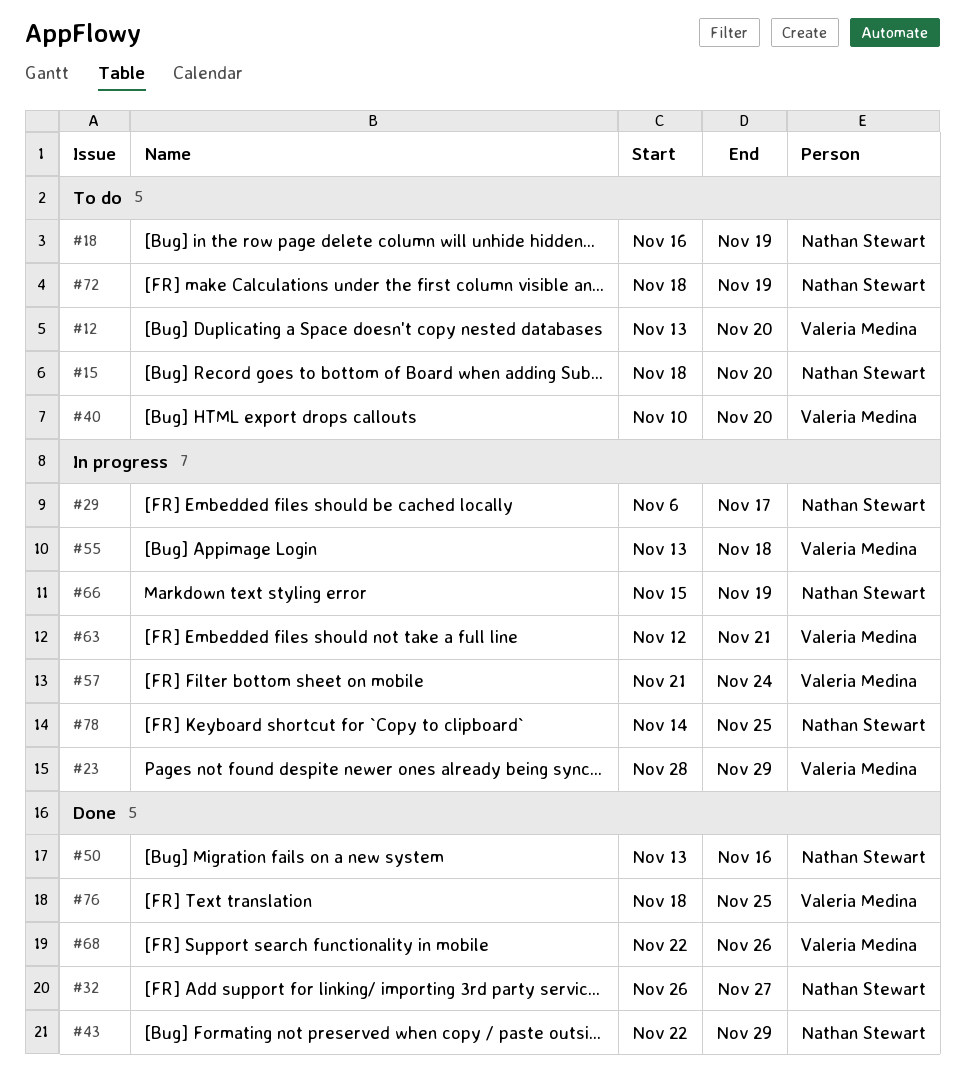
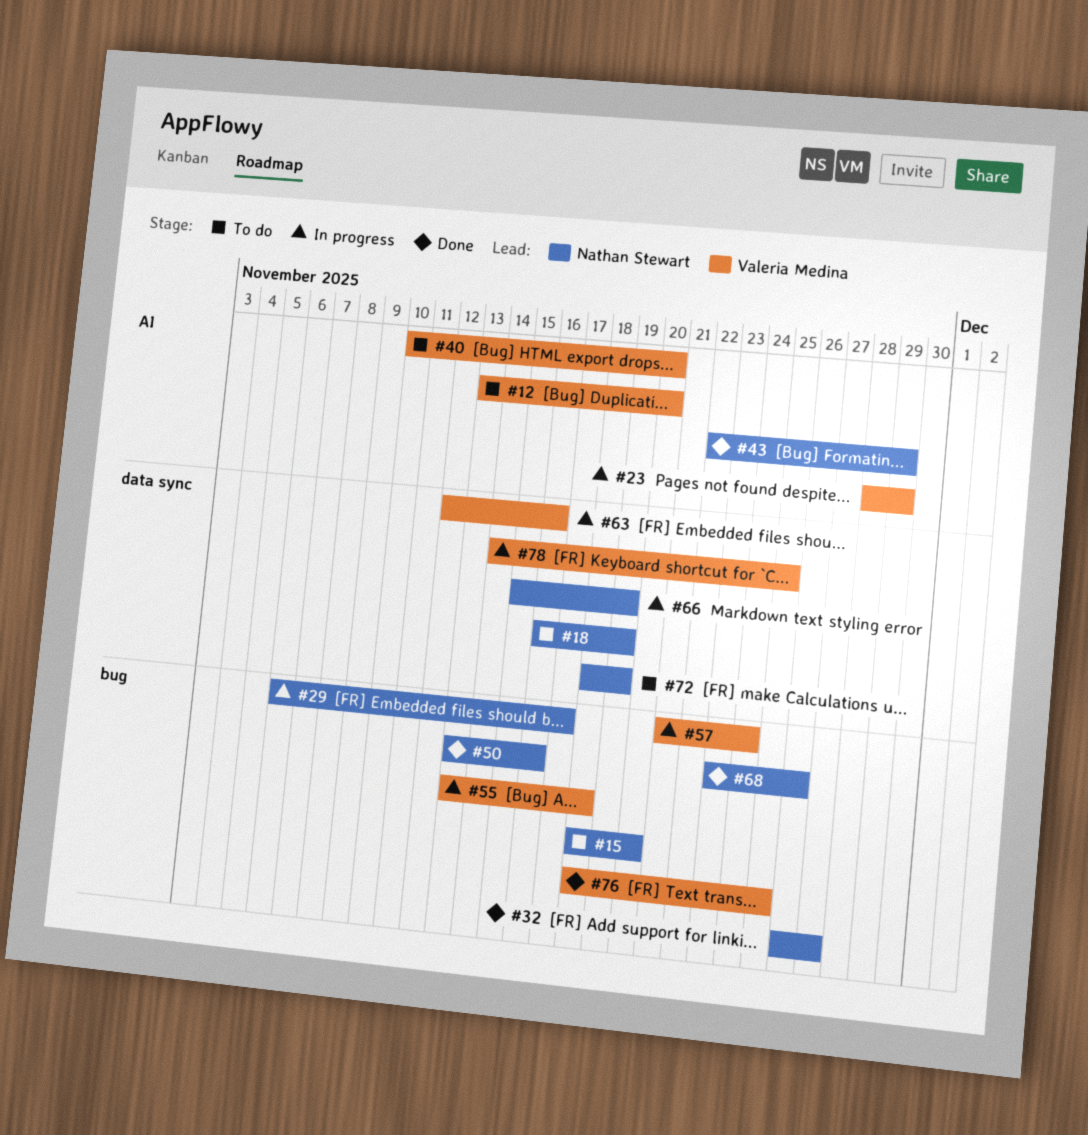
#63, due: Nov 21 -> Nov 16
#68, owner: Valeria Medina -> Nathan Stewart
#68, start: Nov 22 -> Nov 23
#78, owner: Nathan Stewart -> Valeria Medina

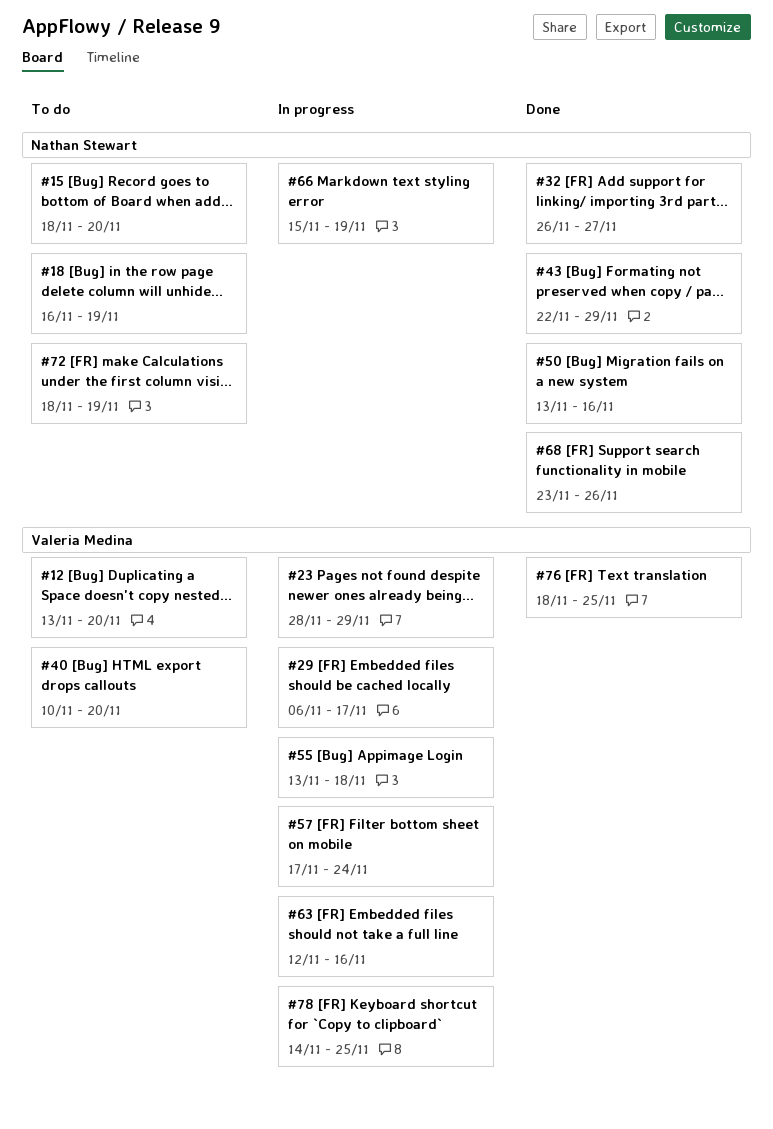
#29, owner: Nathan Stewart -> Valeria Medina
#57, start: Nov 21 -> Nov 17

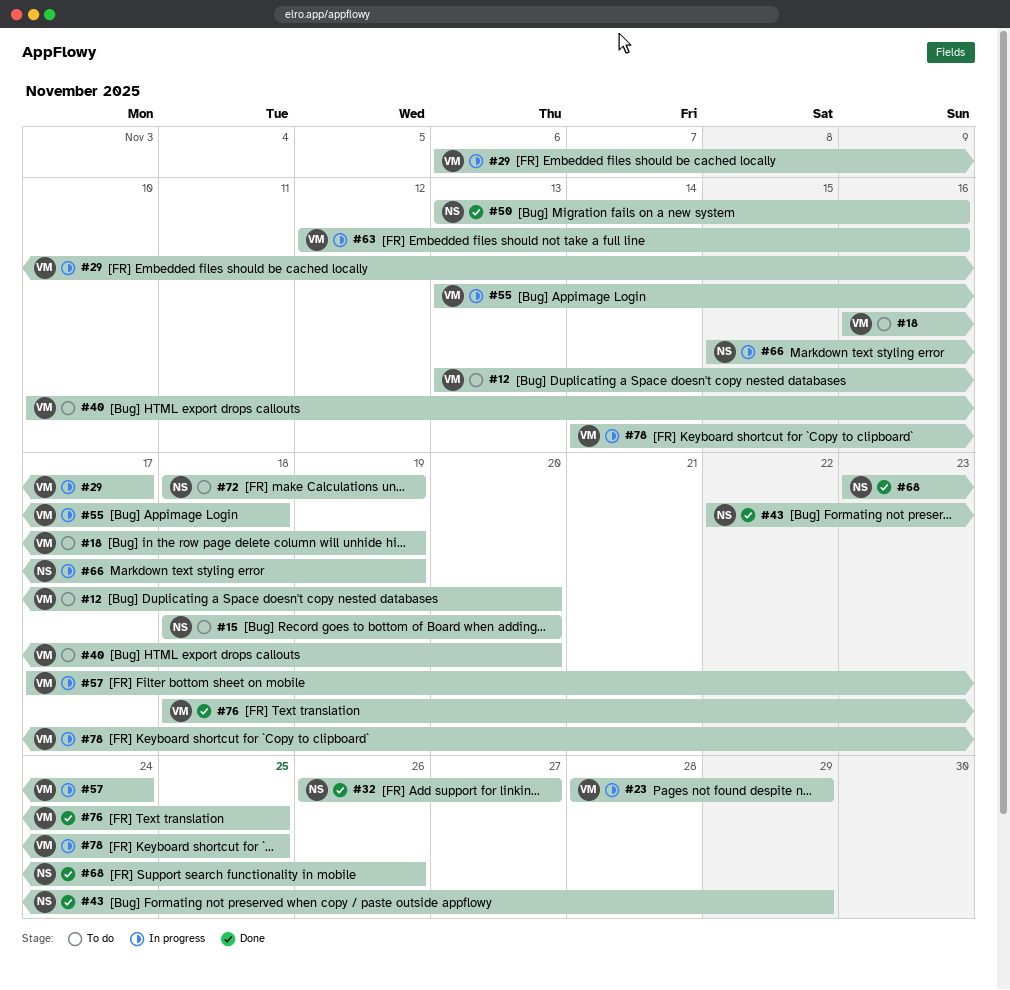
#18, owner: Nathan Stewart -> Valeria Medina

